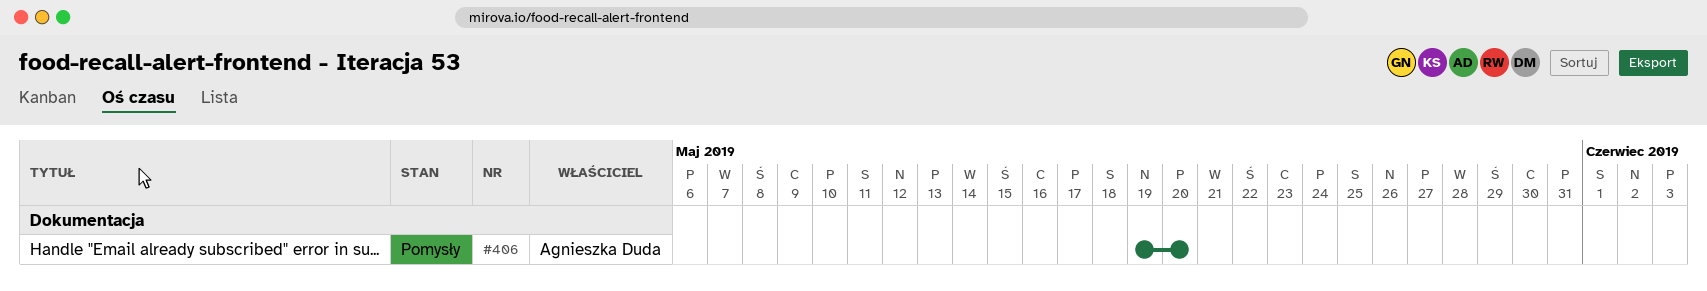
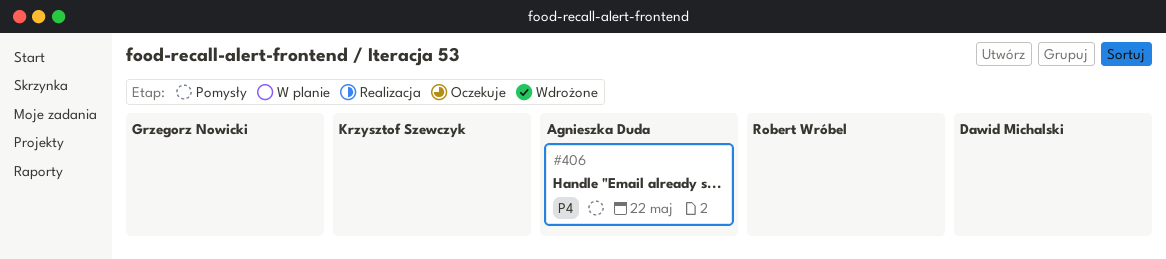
#406, due: May 20 -> May 22

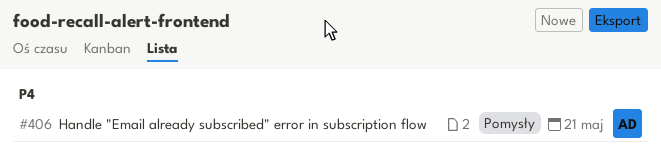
#406, due: May 22 -> May 21

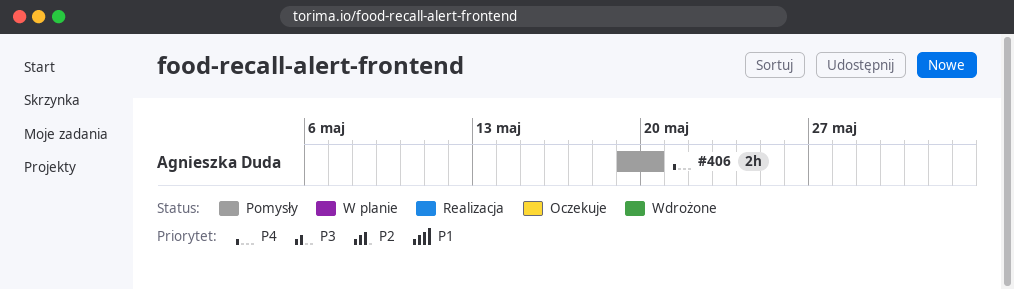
#406, due: May 21 -> May 20

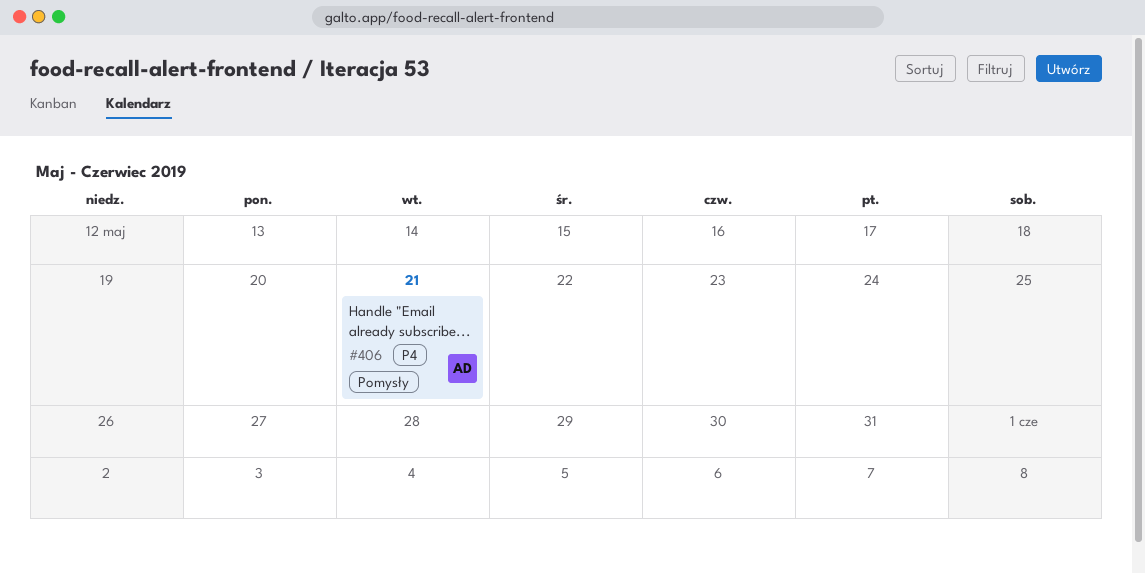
#406, due: May 20 -> May 21

